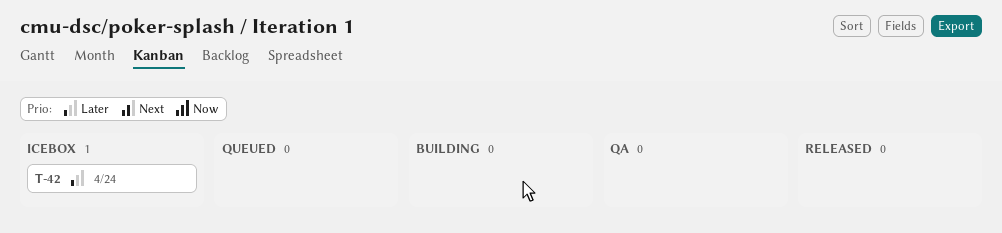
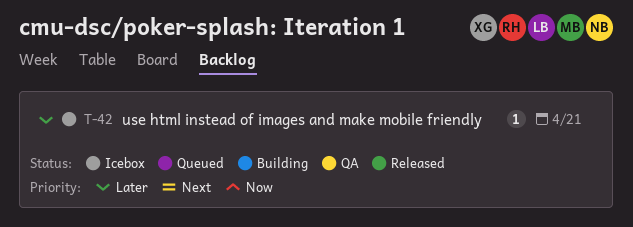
T-42, due: Apr 24 -> Apr 21

